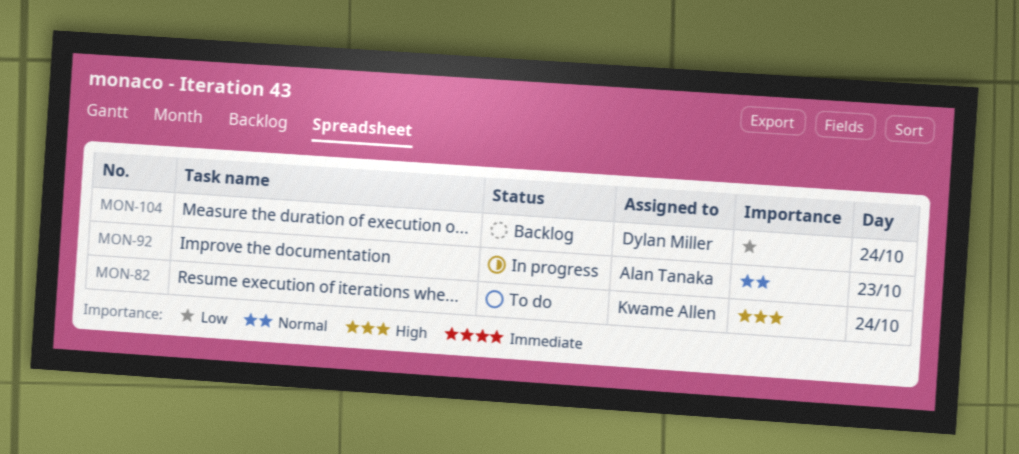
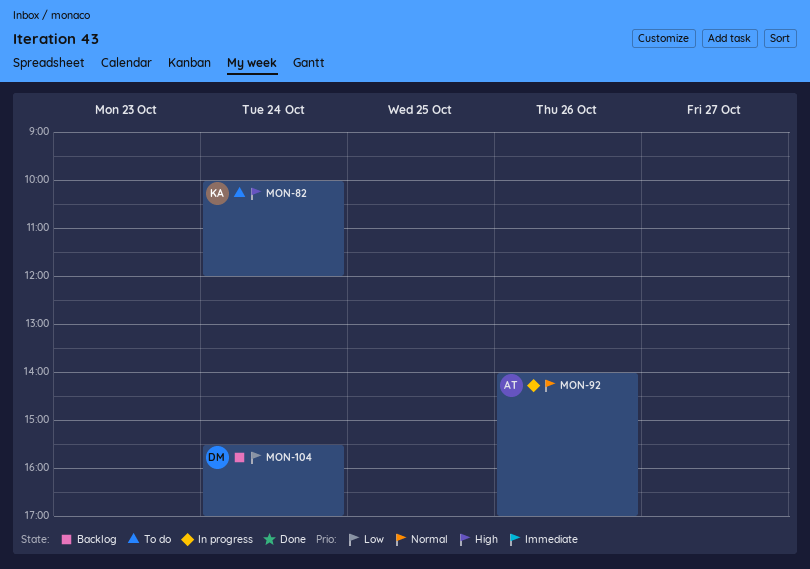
MON-92, day: Oct 23 -> Oct 26

